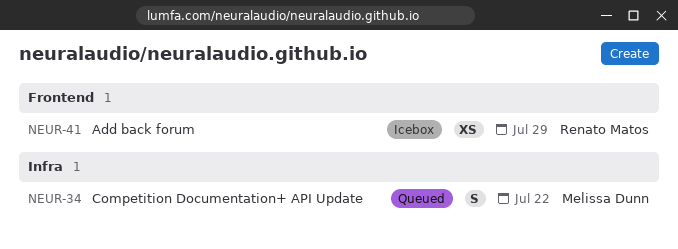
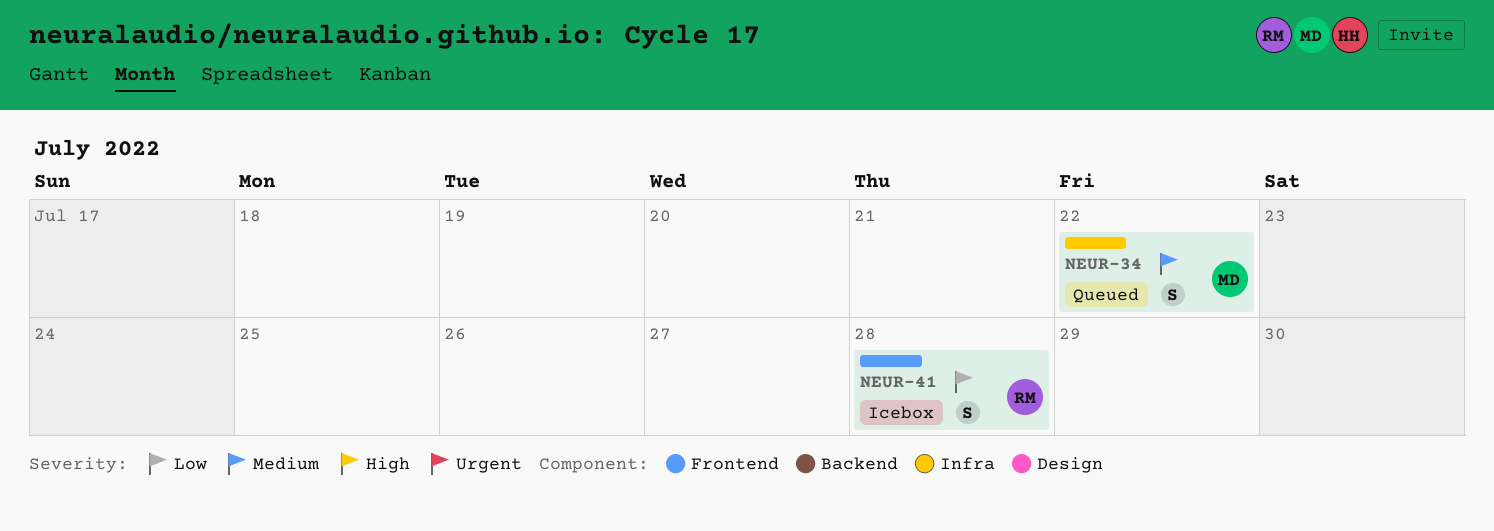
NEUR-41, estimate: XS -> S
NEUR-41, due: Jul 29 -> Jul 28

